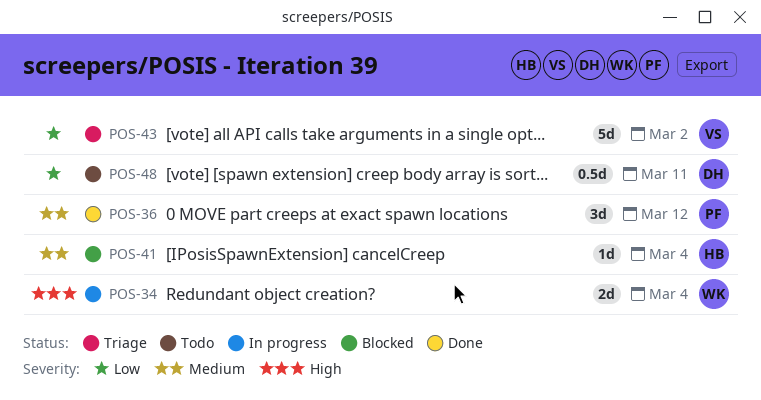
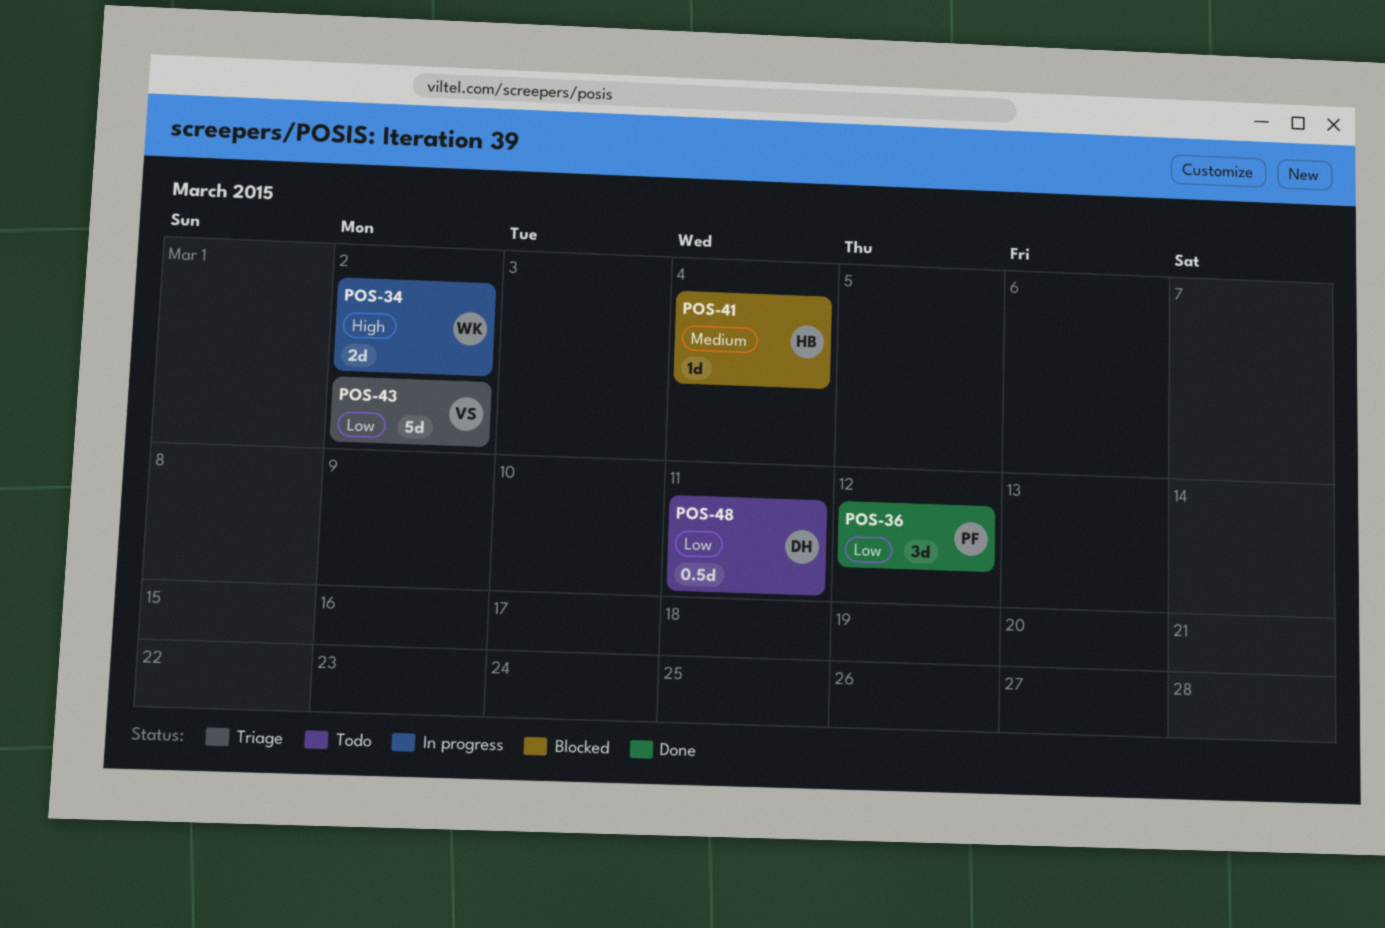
POS-34, due: Mar 4 -> Mar 2
POS-36, priority: Medium -> Low

